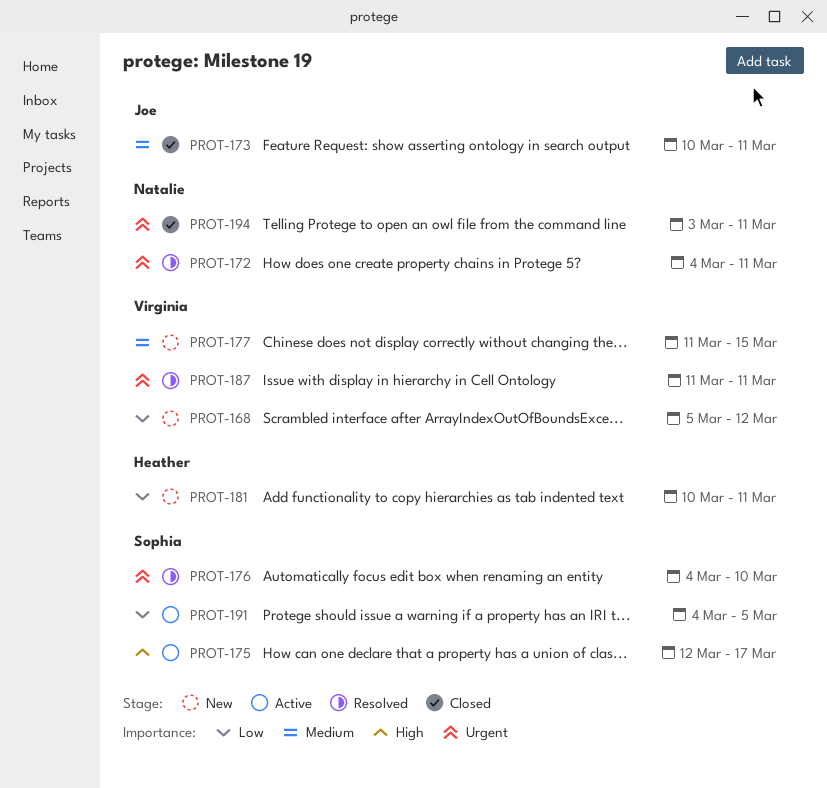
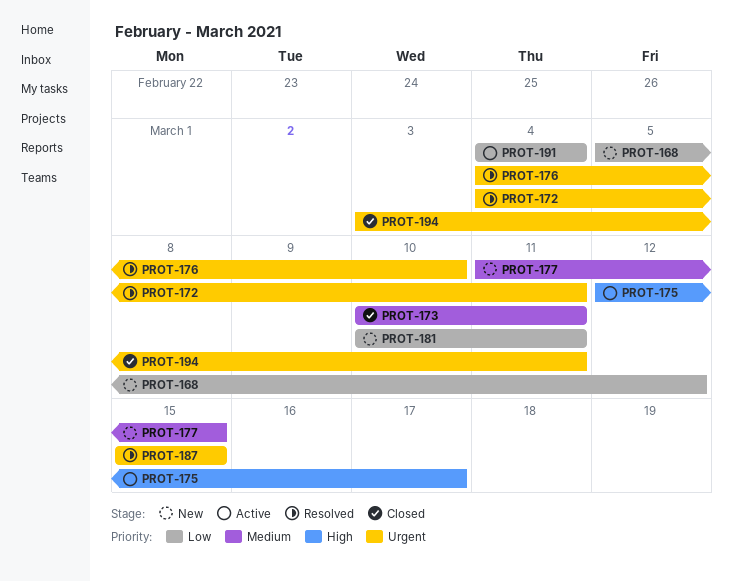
PROT-187, start: Mar 11 -> Mar 15
PROT-187, due: Mar 11 -> Mar 15
PROT-191, due: Mar 5 -> Mar 4

